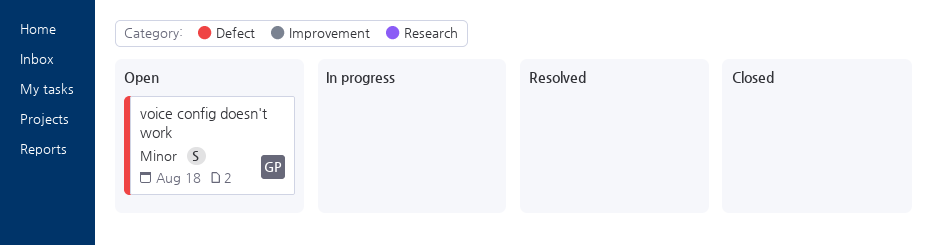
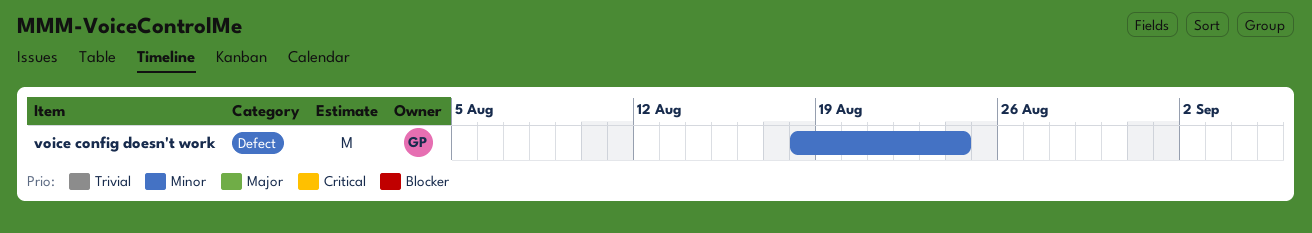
voice config doesn't work, estimate: S -> M
voice config doesn't work, due: Aug 18 -> Aug 24

